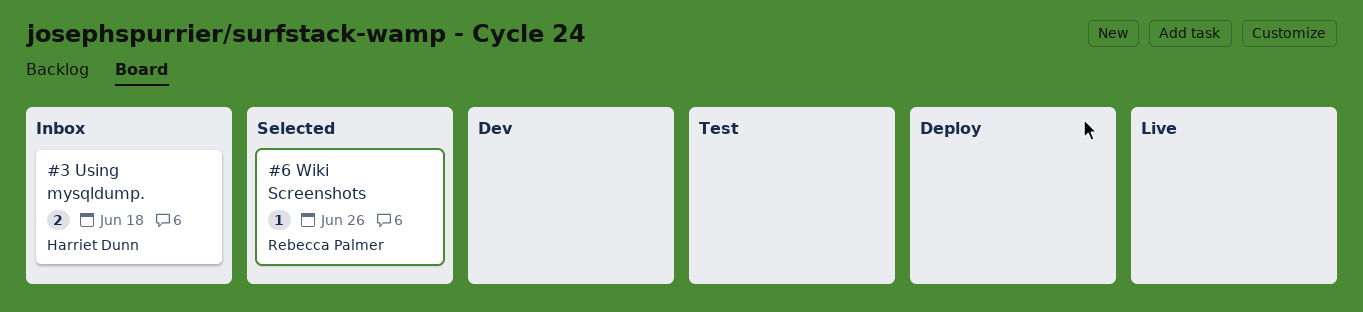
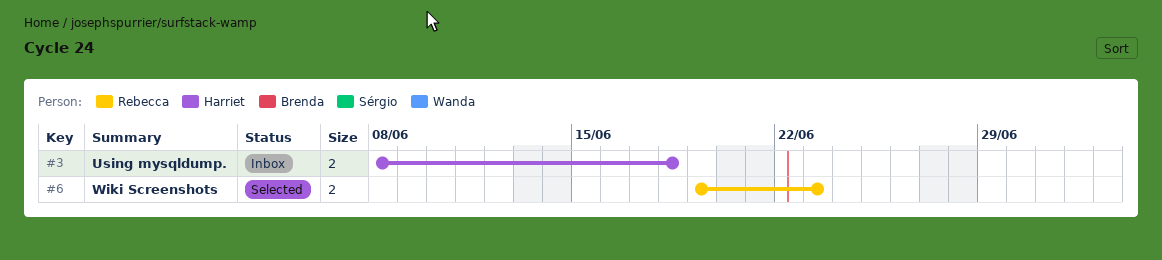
#6, estimate: 1 -> 2
#6, due: Jun 26 -> Jun 23

